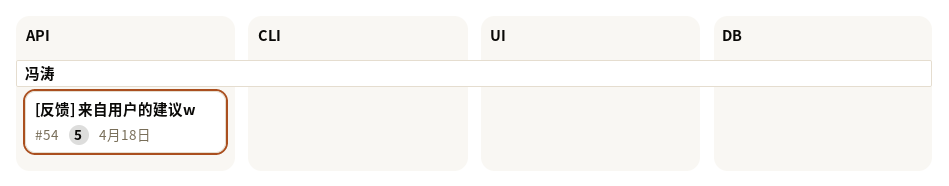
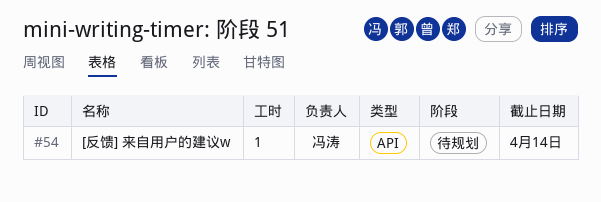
#54, estimate: 5 -> 1
#54, due: Apr 18 -> Apr 14

